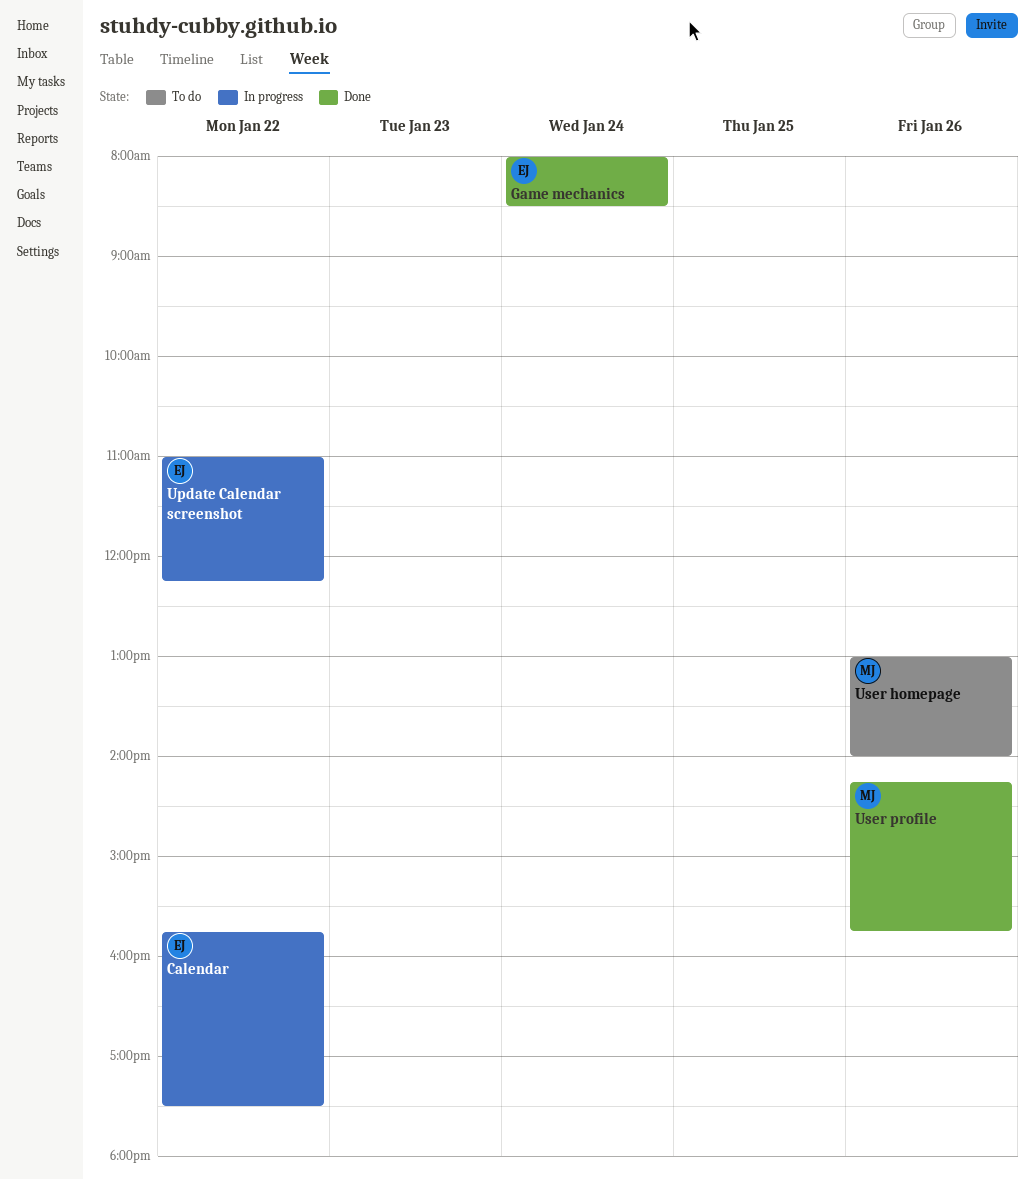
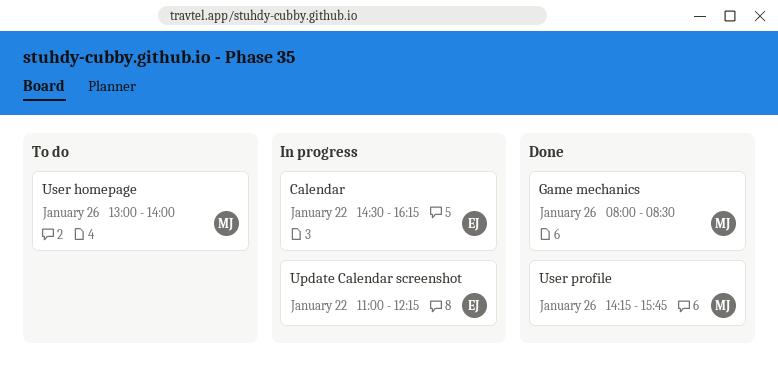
Calendar, begins: 15:45 -> 14:30
Calendar, ends: 17:30 -> 16:15
Game mechanics, owner: EJ -> MJ
Game mechanics, day: Jan 24 -> Jan 26

